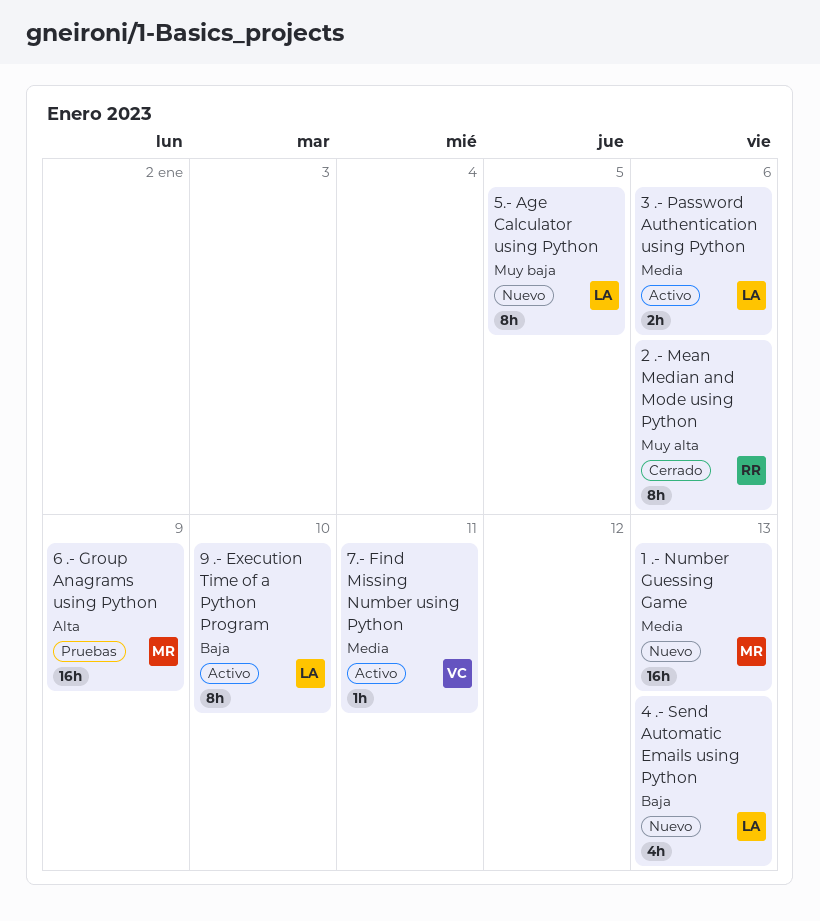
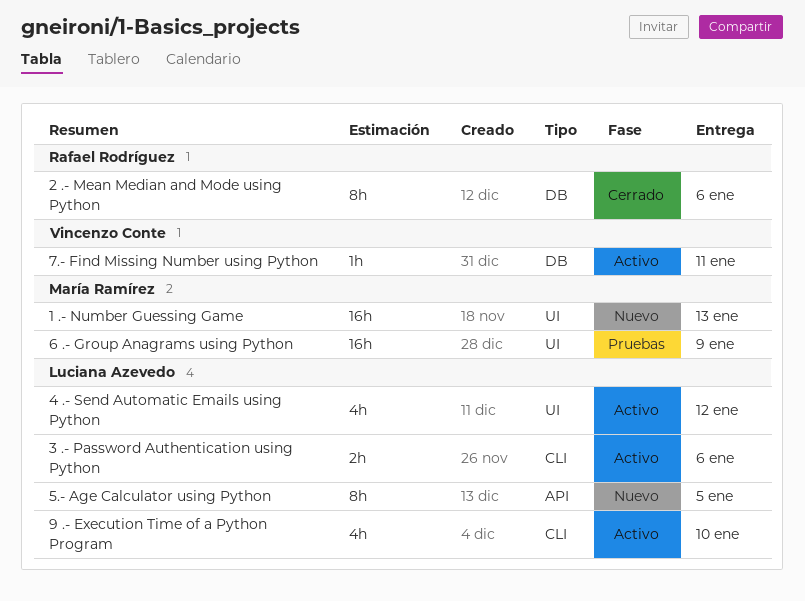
4 .- Send Automatic Emails using Python, status: Nuevo -> Activo
4 .- Send Automatic Emails using Python, due: Jan 13 -> Jan 12
9 .- Execution Time of a Python Program, estimate: 8h -> 4h

